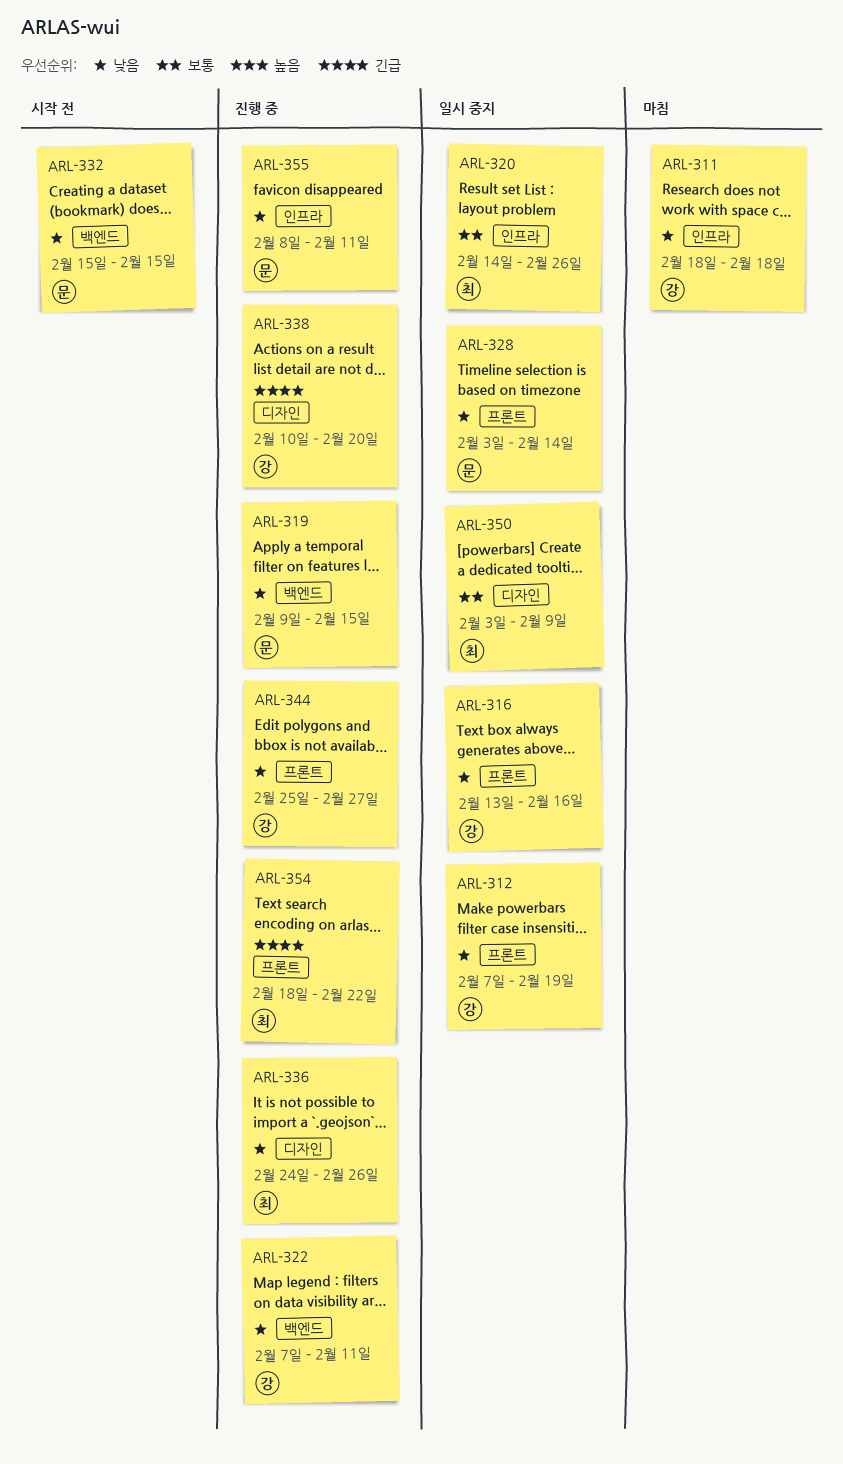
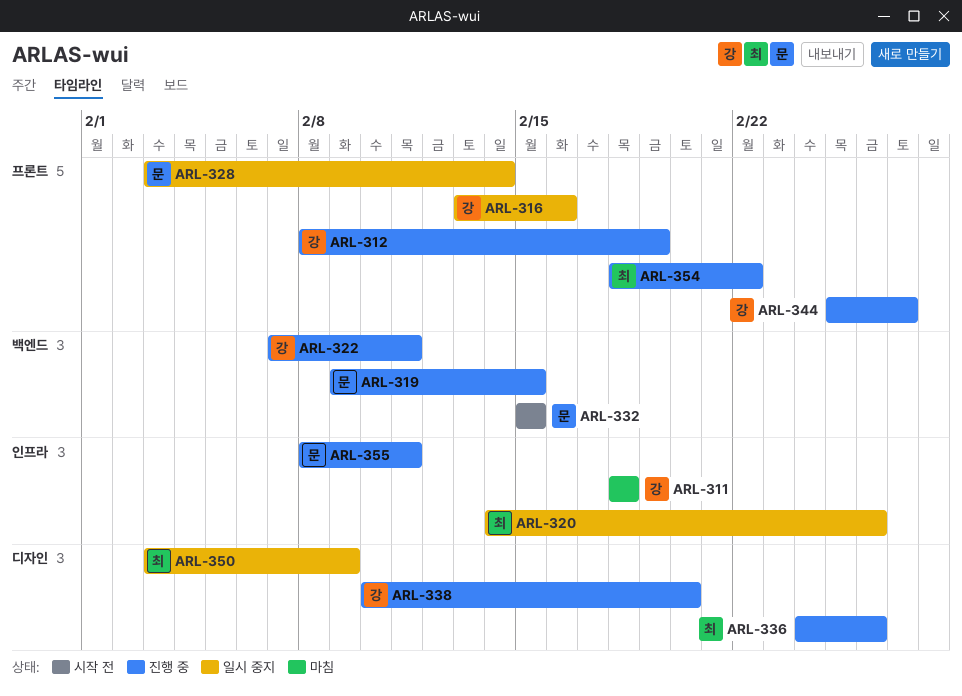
ARL-312, status: 일시 중지 -> 진행 중
ARL-312, start: Feb 7 -> Feb 8

